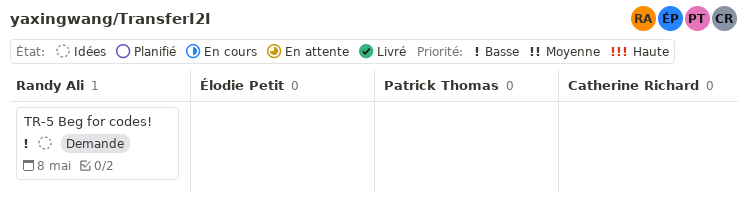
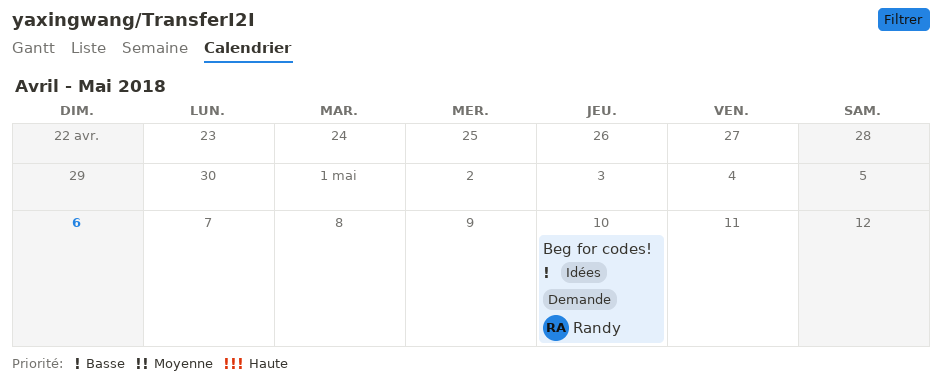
Beg for codes!, due: May 8 -> May 10

